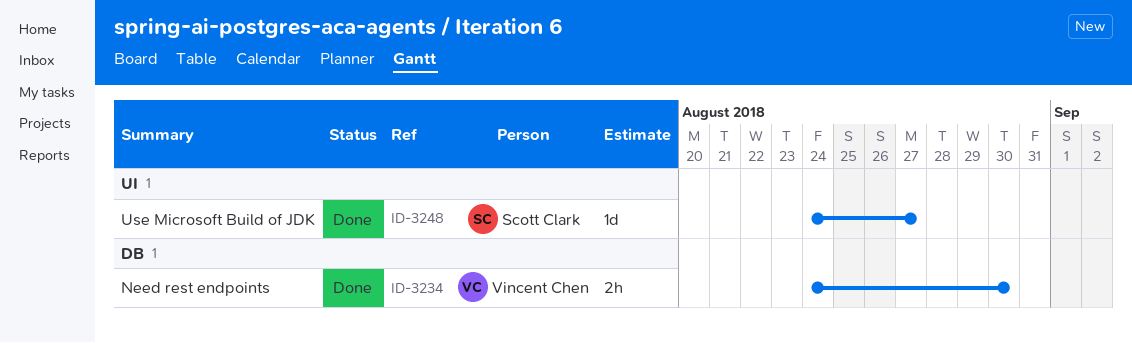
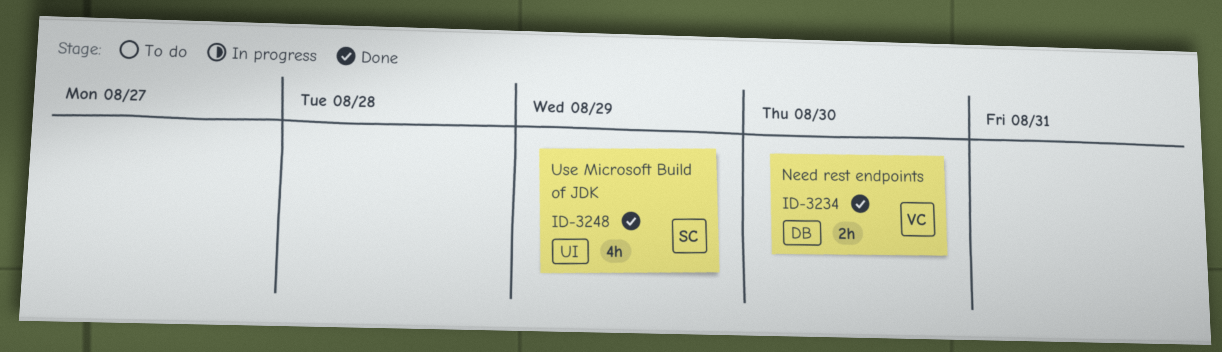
ID-3248, estimate: 1d -> 4h
ID-3248, due: Aug 27 -> Aug 29

